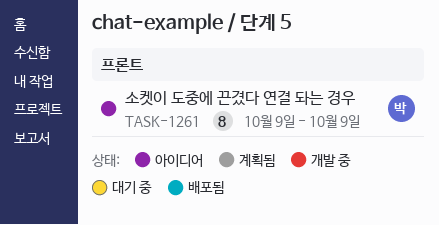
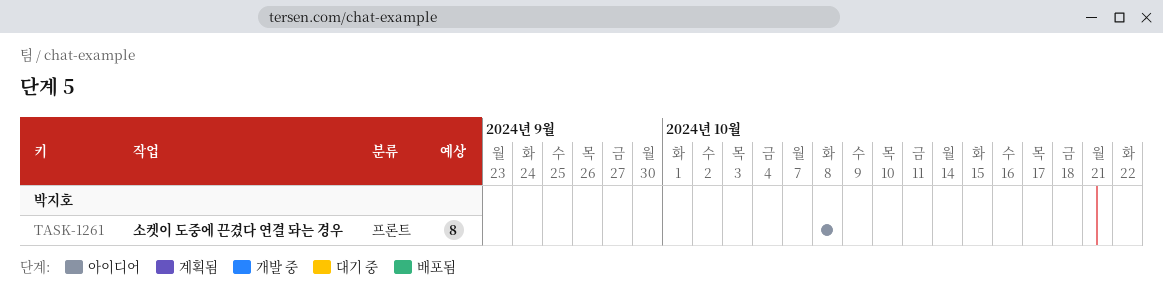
TASK-1261, start: Oct 9 -> Oct 8
TASK-1261, due: Oct 9 -> Oct 8

